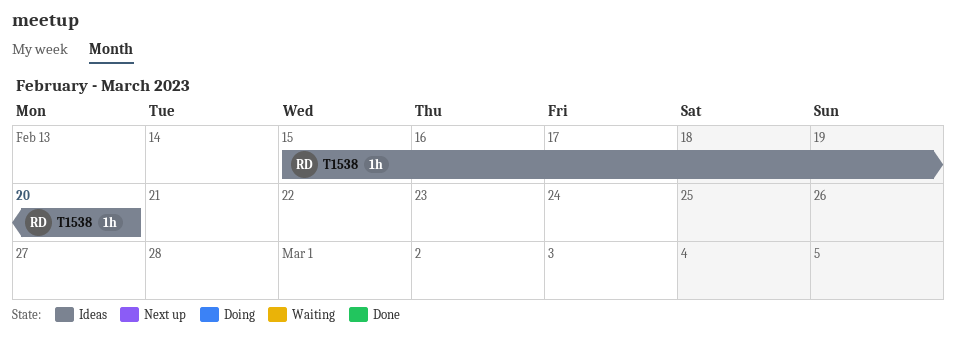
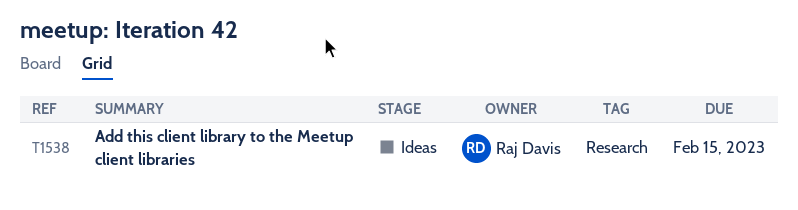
T1538, due: Feb 20 -> Feb 15

